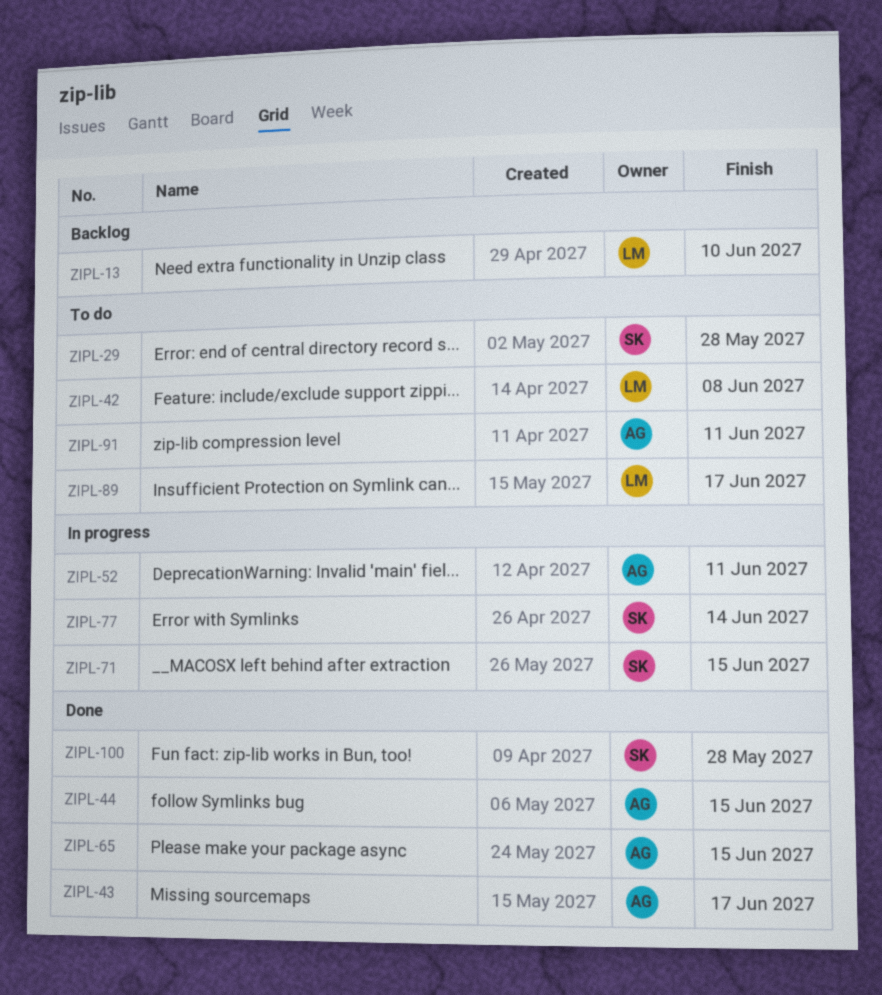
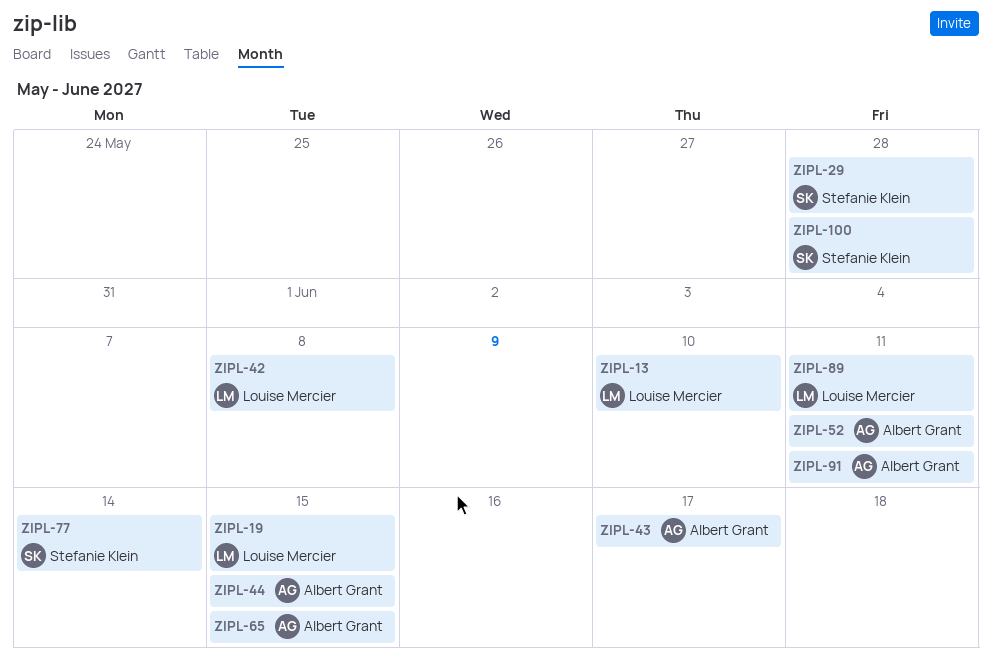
ZIPL-19: none -> present
ZIPL-71: present -> none
ZIPL-89, due: Jun 17 -> Jun 11

